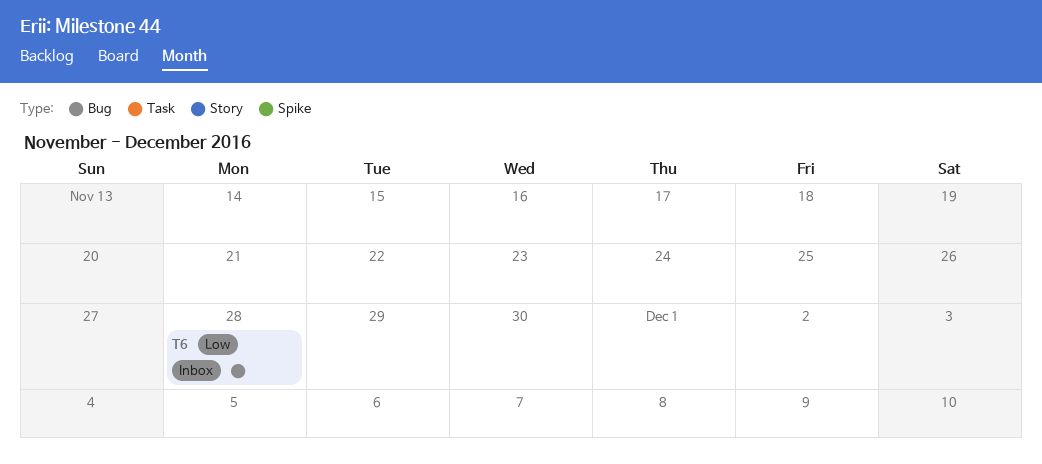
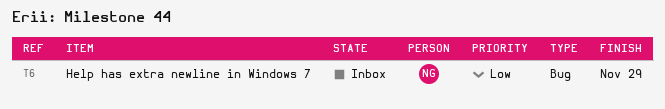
T6, due: Nov 28 -> Nov 29

